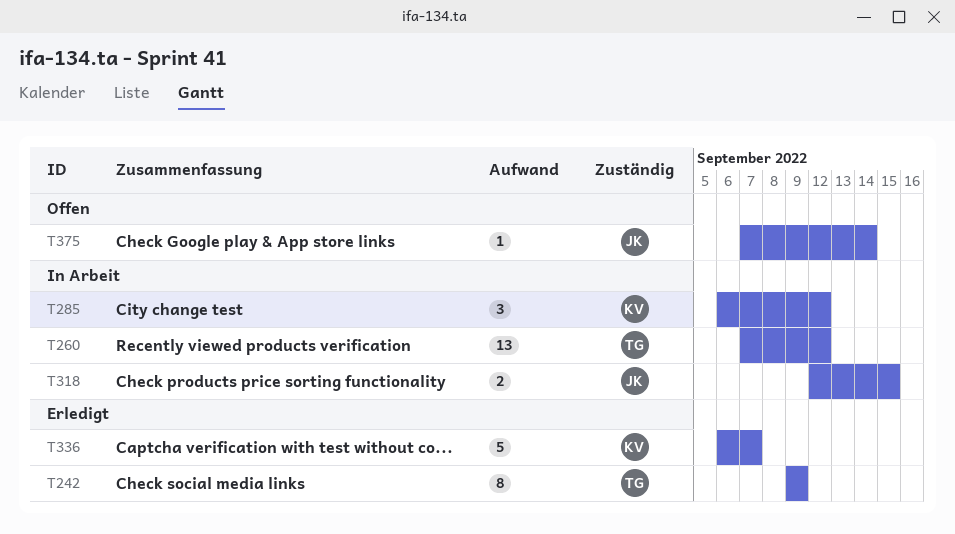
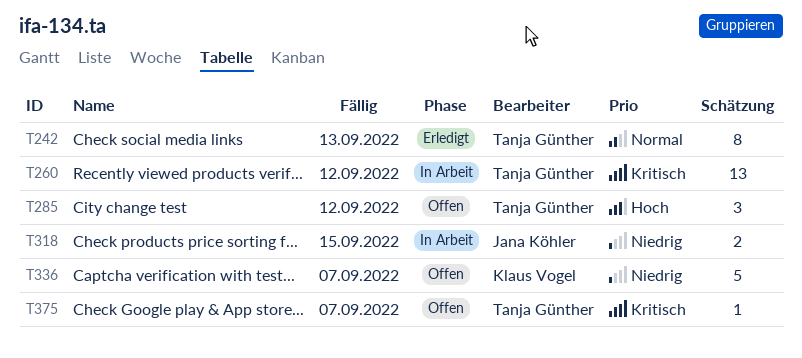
T242, due: Sep 9 -> Sep 13
T285, status: In Arbeit -> Offen
T285, owner: Klaus Vogel -> Tanja Günther
T336, status: Erledigt -> Offen
T375, owner: Jana Köhler -> Tanja Günther
T375, due: Sep 14 -> Sep 7

